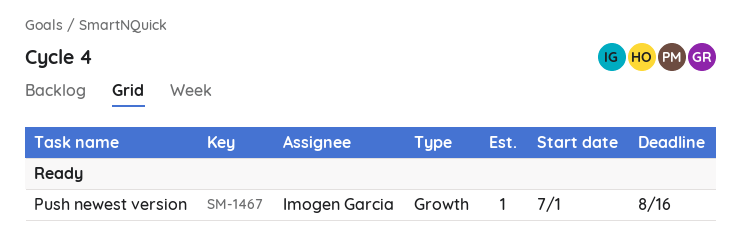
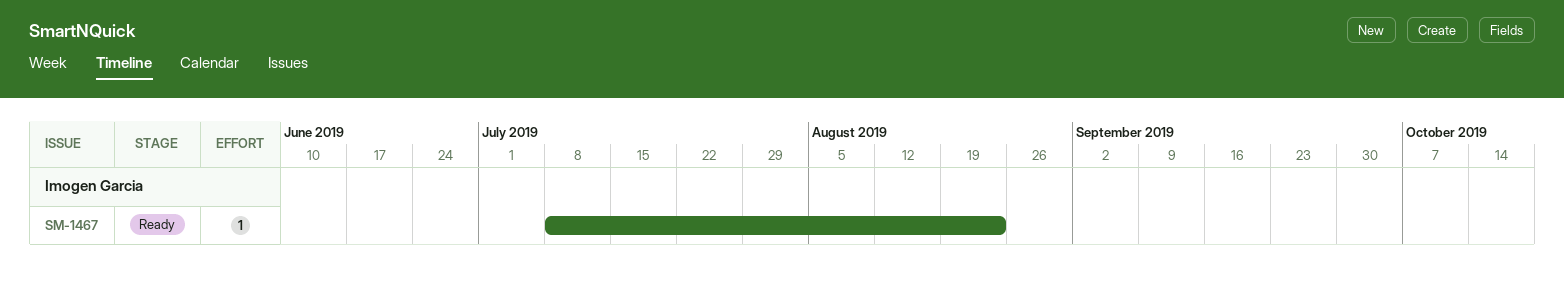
SM-1467, start: Jul 1 -> Jul 8
SM-1467, due: Aug 16 -> Aug 23

